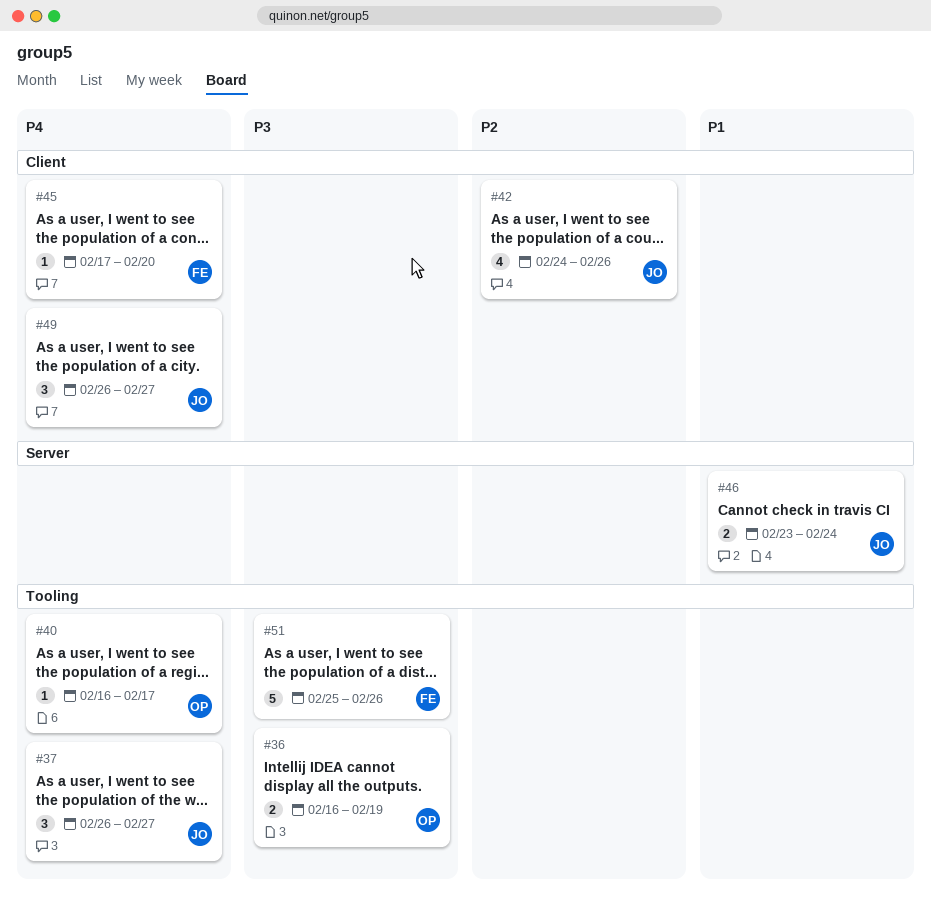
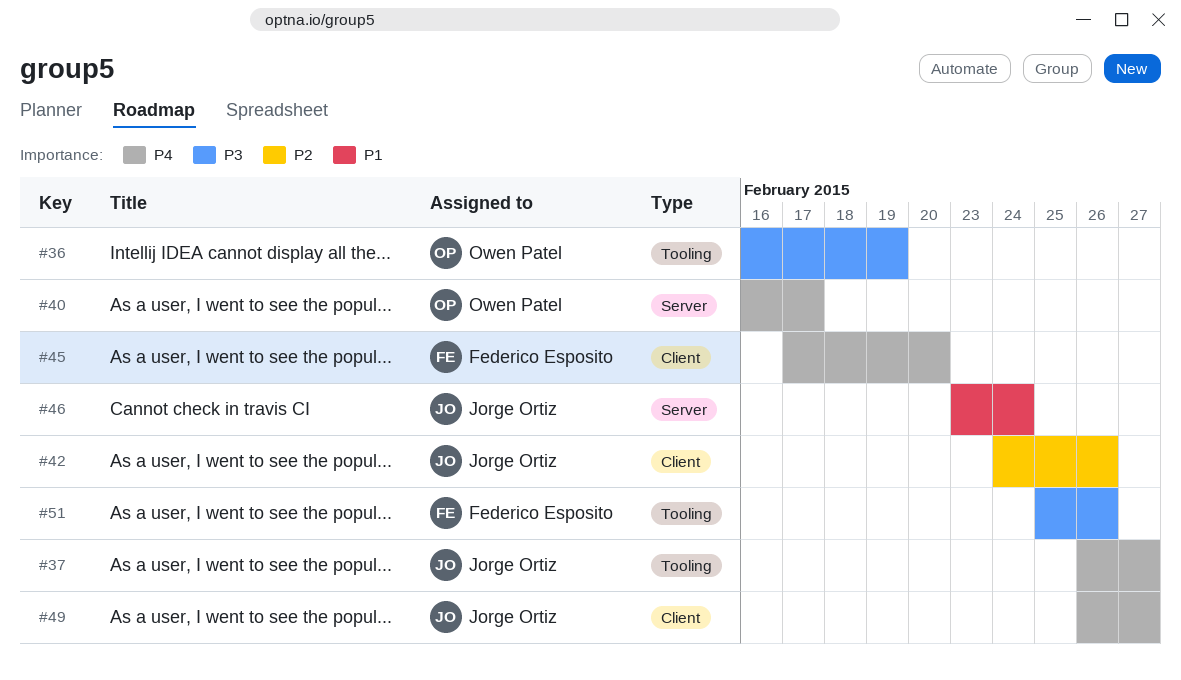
#40, label: Tooling -> Server

